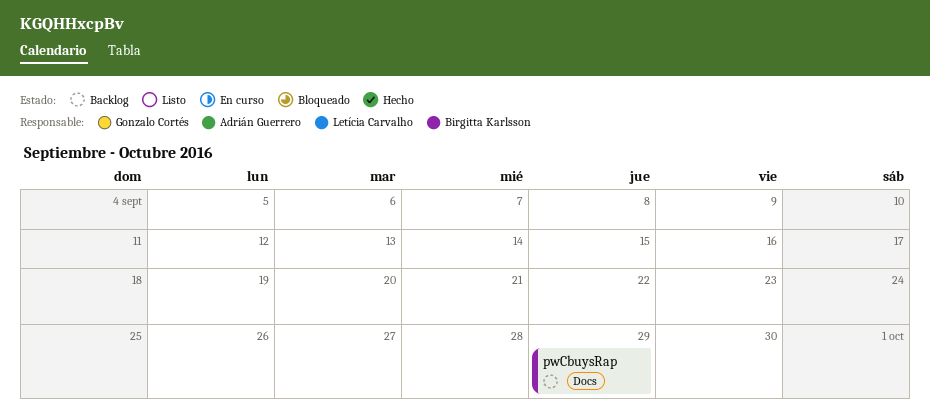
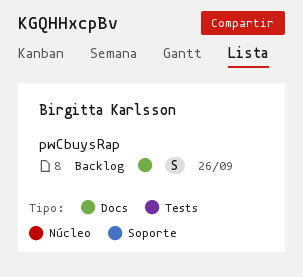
pwCbuysRap, due: Sep 29 -> Sep 26

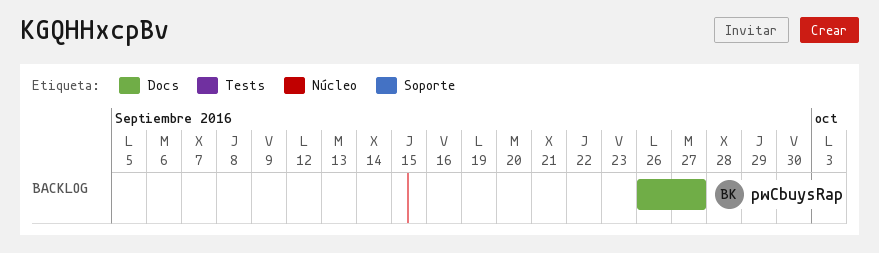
pwCbuysRap, due: Sep 26 -> Sep 27

